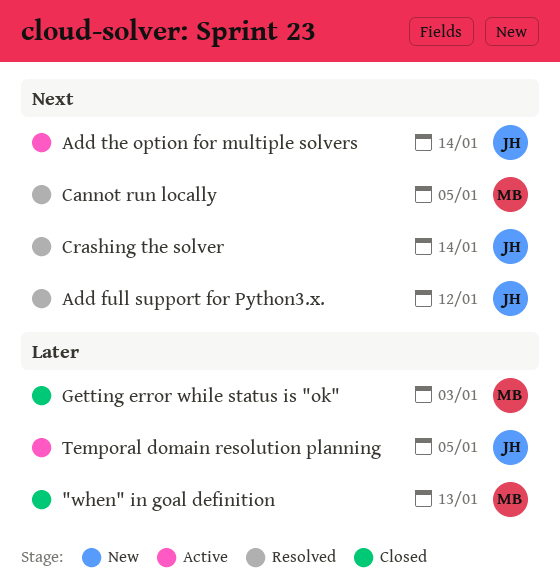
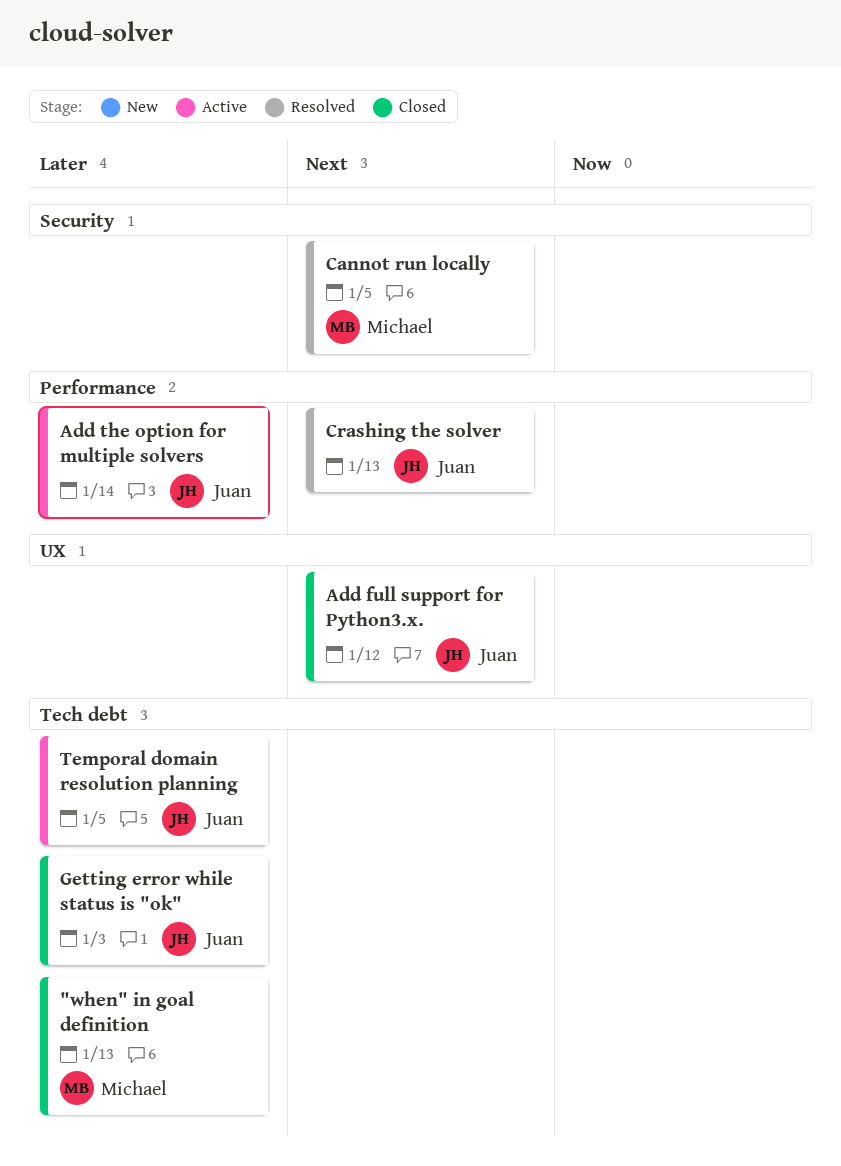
Add full support for Python3.x., status: Resolved -> Closed
Add the option for multiple solvers, priority: Next -> Later
Crashing the solver, due: Jan 14 -> Jan 13
Getting error while status is "ok", owner: Michael -> Juan

